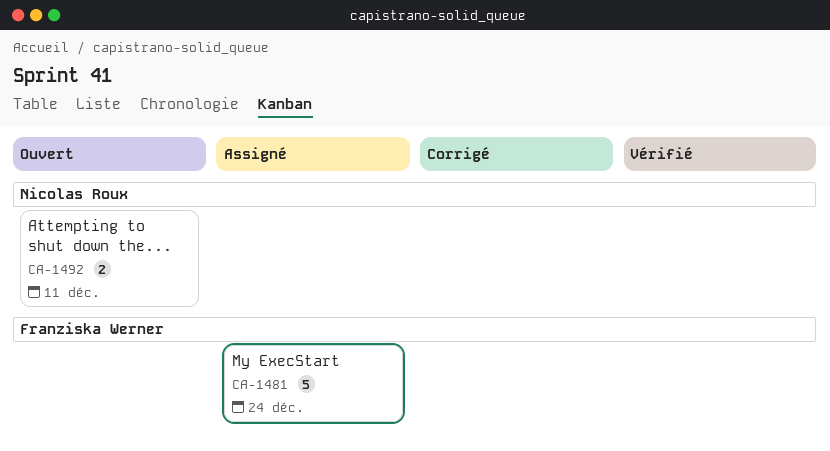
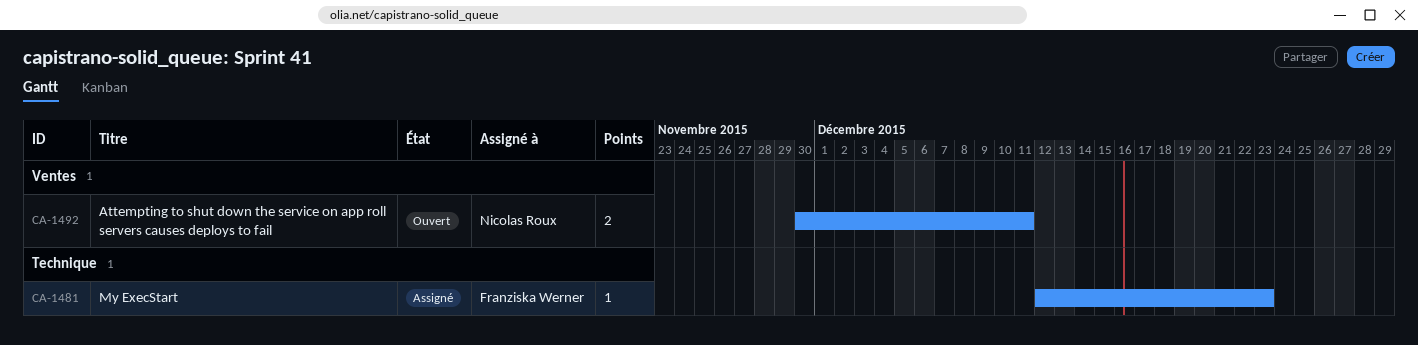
CA-1481, estimate: 5 -> 1
CA-1481, due: Dec 24 -> Dec 23

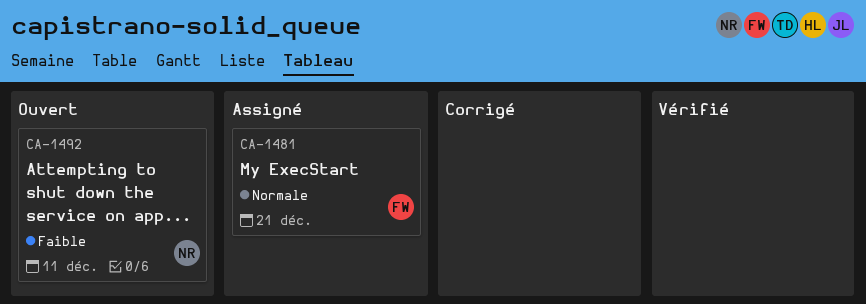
CA-1481, due: Dec 23 -> Dec 21

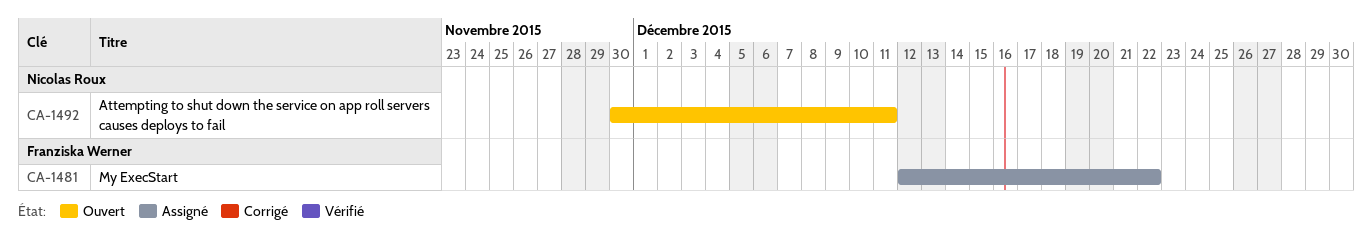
CA-1481, due: Dec 21 -> Dec 22

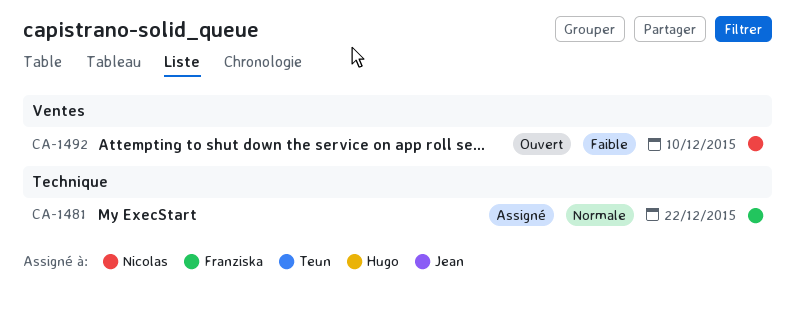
CA-1492, due: Dec 11 -> Dec 10

